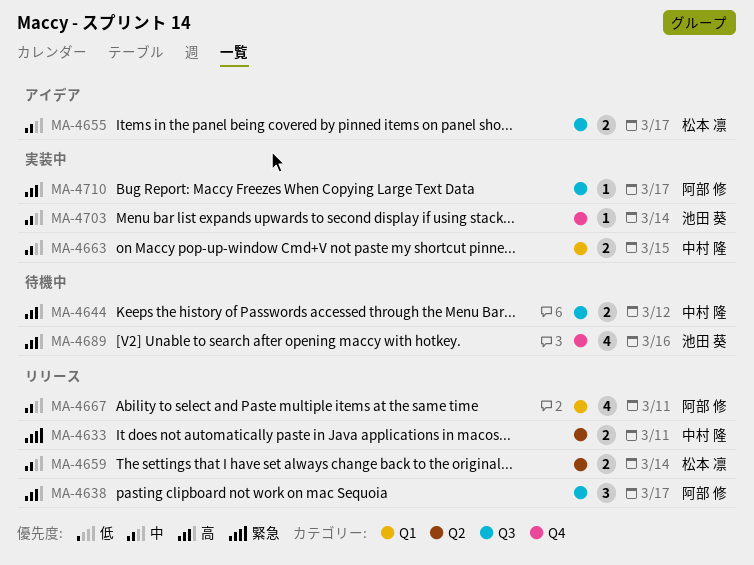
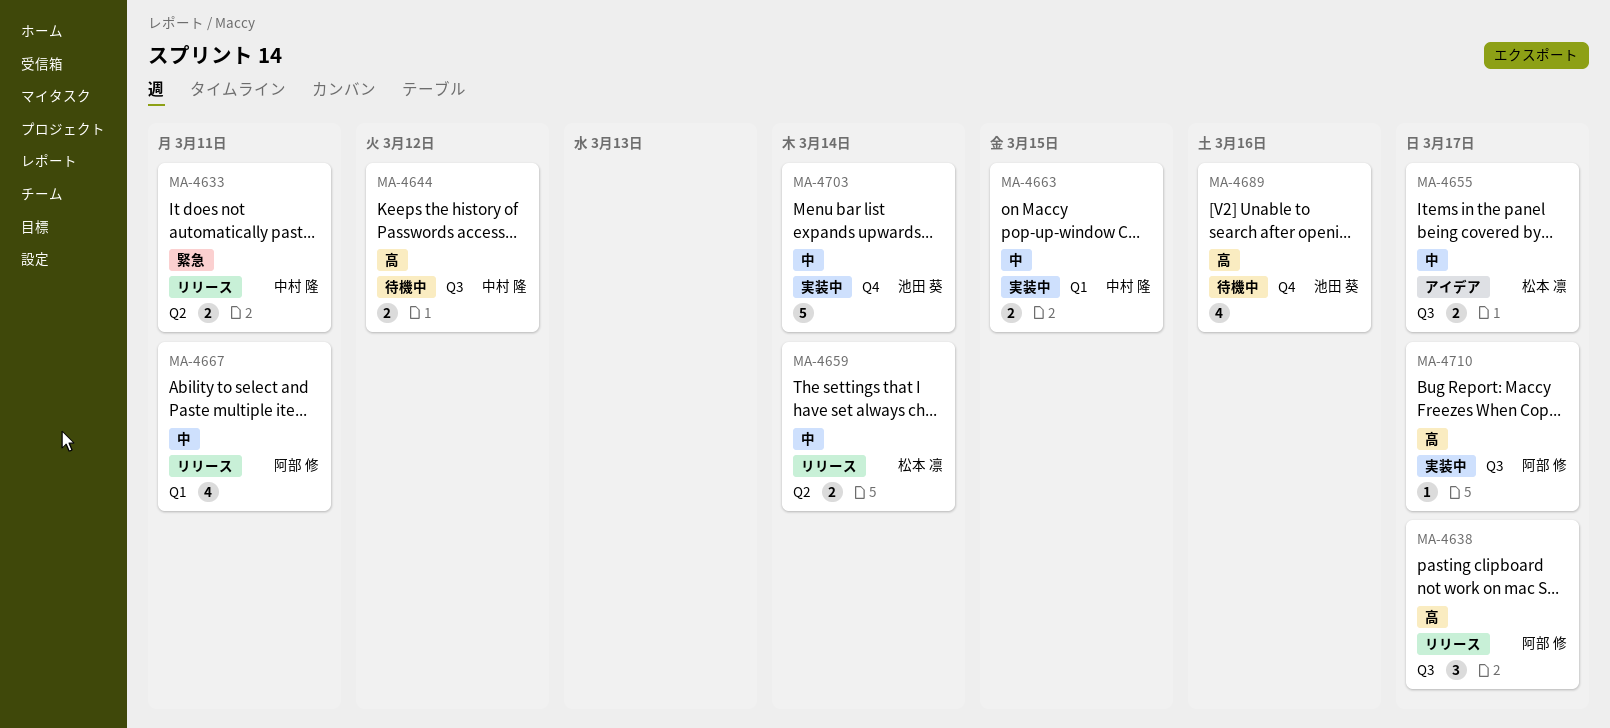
MA-4703, estimate: 1 -> 5

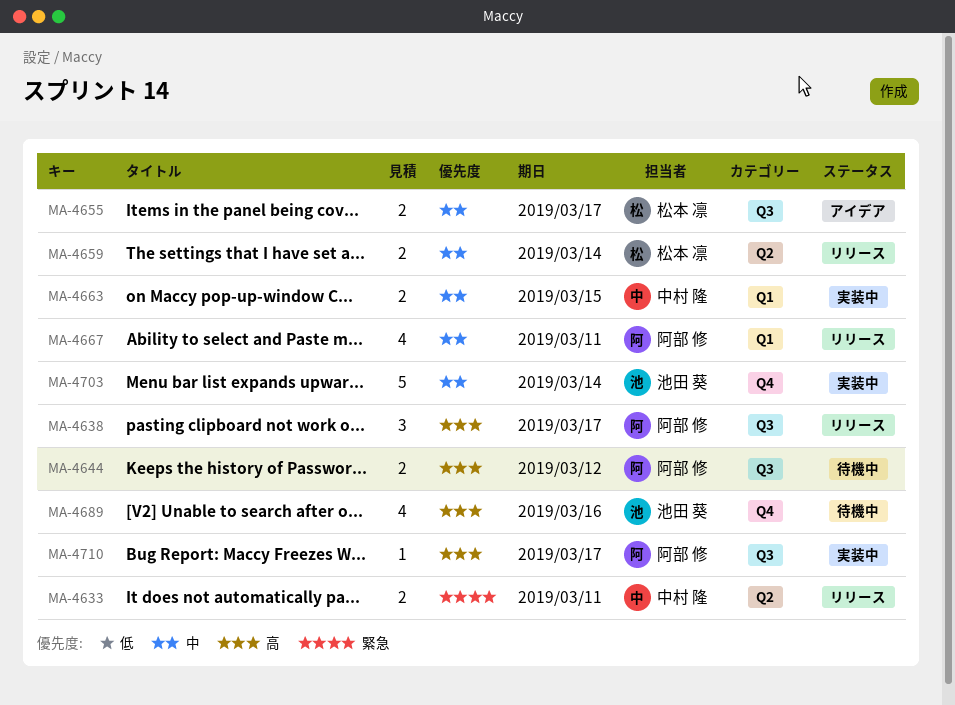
MA-4644, owner: 中村 隆 -> 阿部 修

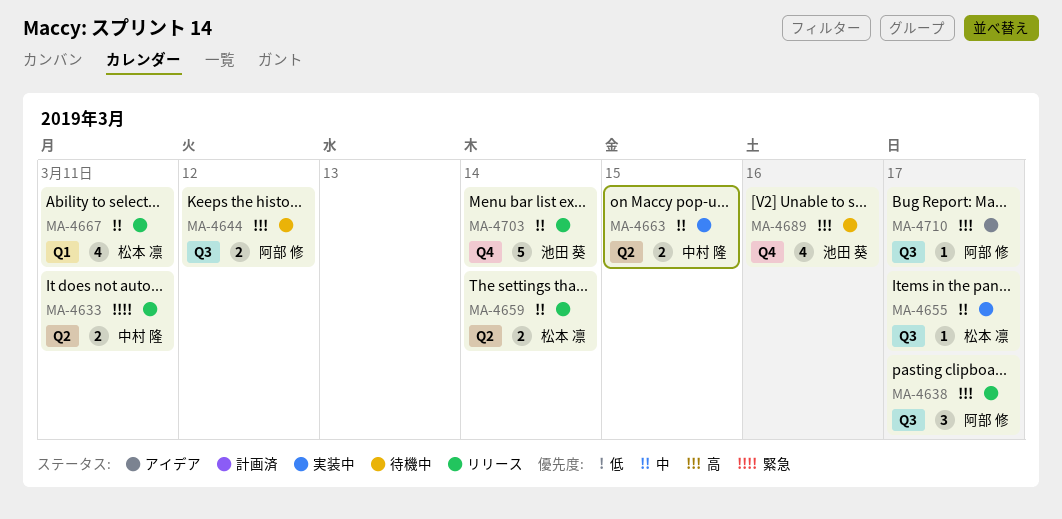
MA-4655, status: アイデア -> 実装中
MA-4655, estimate: 2 -> 1
MA-4663, label: Q1 -> Q2
MA-4667, owner: 阿部 修 -> 松本 凛
MA-4703, status: 実装中 -> リリース
MA-4710, status: 実装中 -> アイデア

